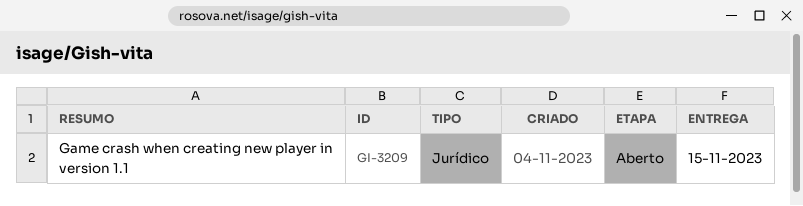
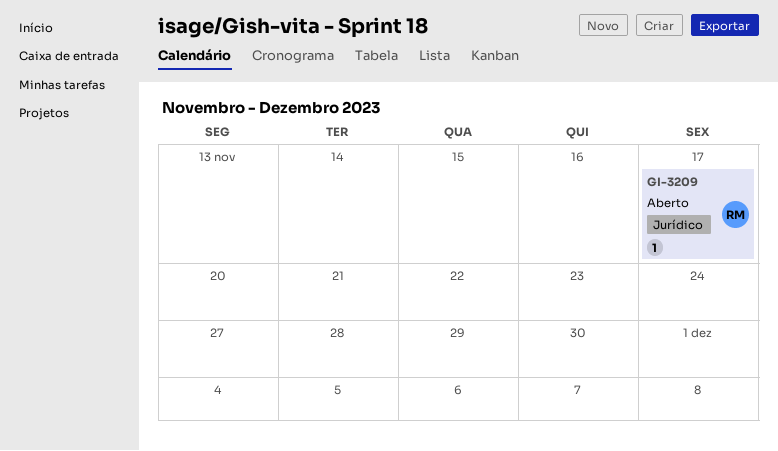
GI-3209, due: Nov 15 -> Nov 17

